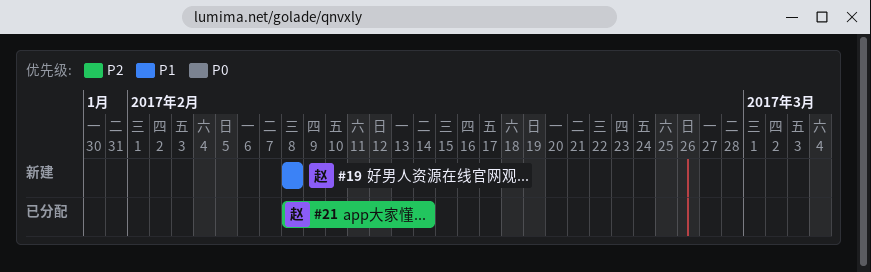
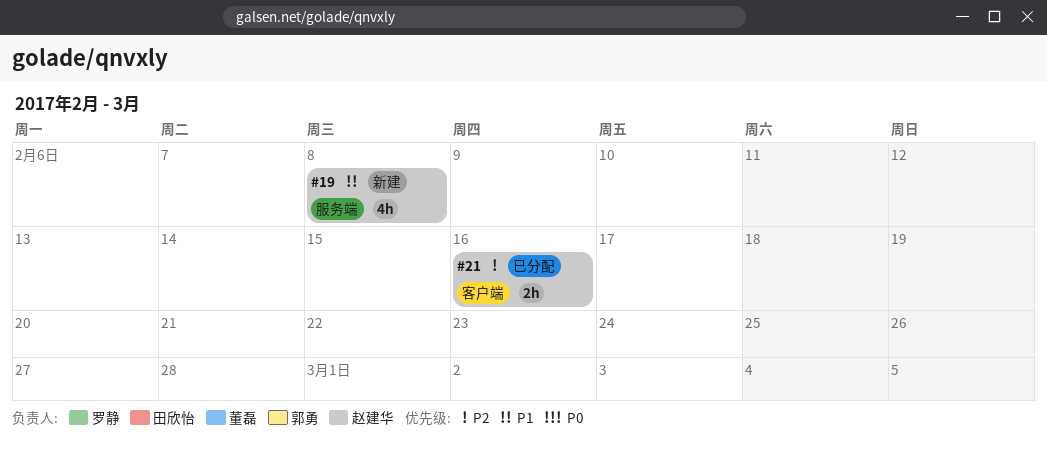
#21, due: Feb 14 -> Feb 16

